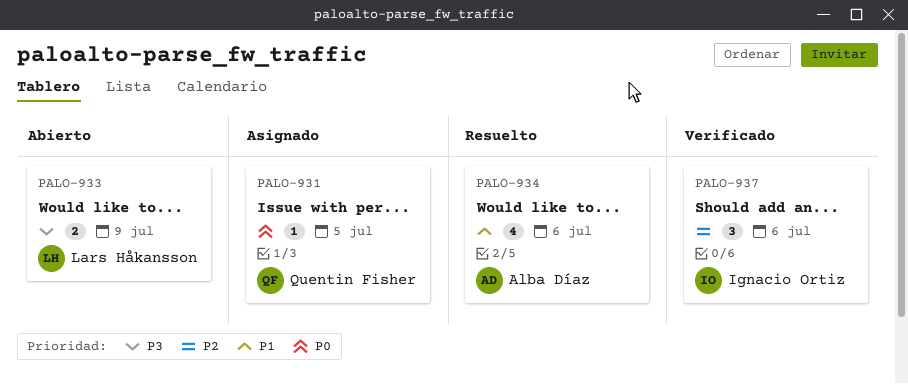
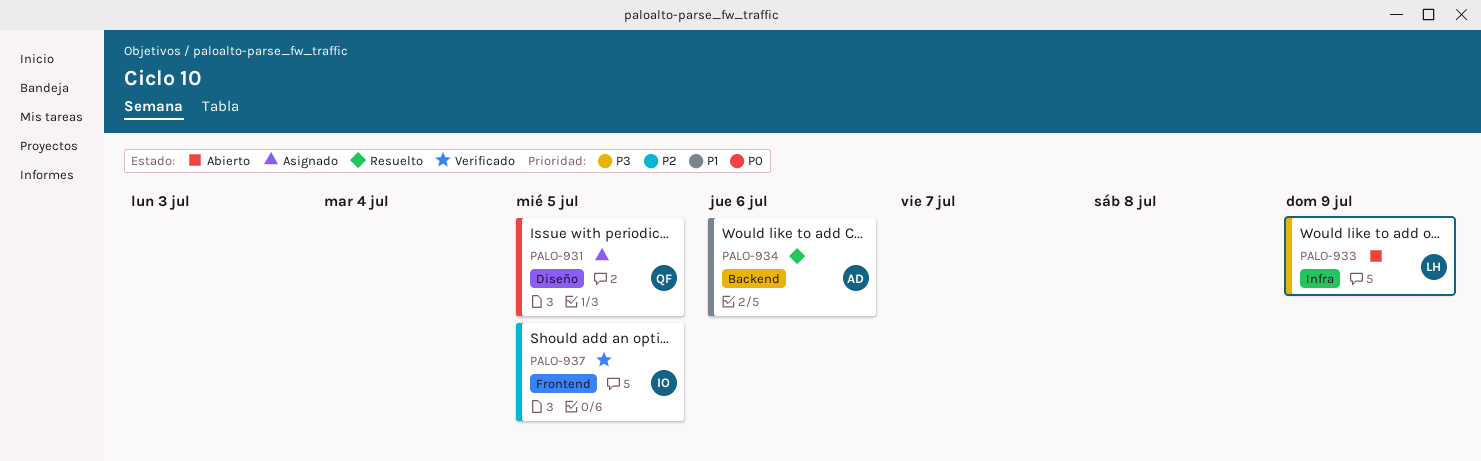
PALO-937, due: Jul 6 -> Jul 5

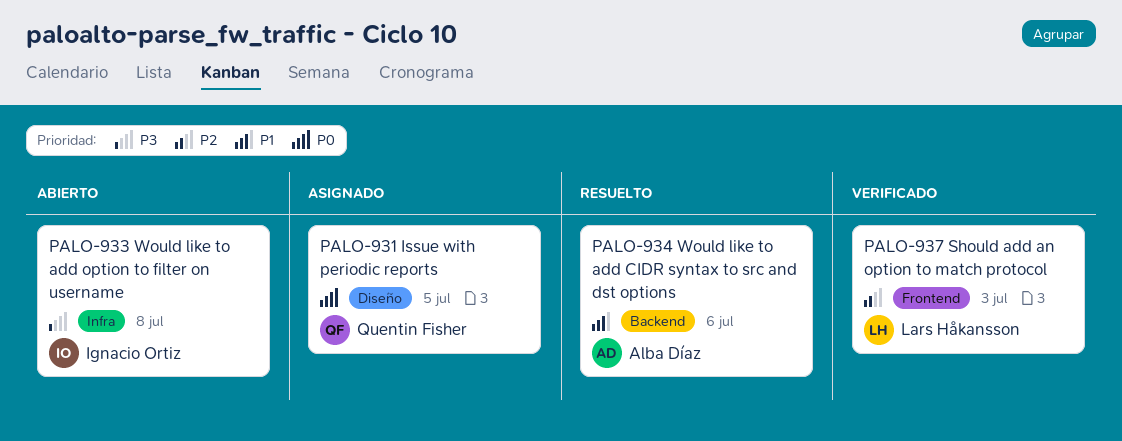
PALO-933, owner: Lars Håkansson -> Ignacio Ortiz
PALO-933, due: Jul 9 -> Jul 8
PALO-937, owner: Ignacio Ortiz -> Lars Håkansson
PALO-937, due: Jul 5 -> Jul 3

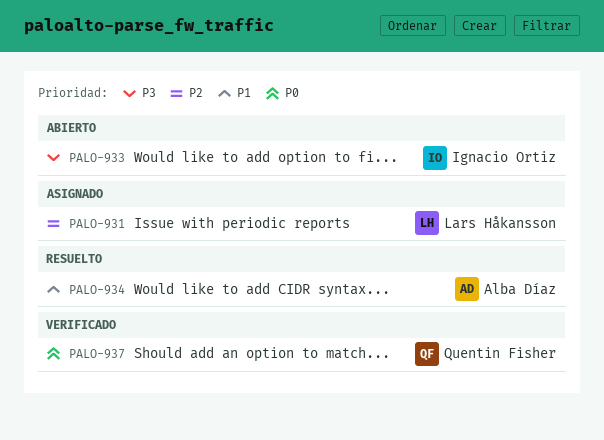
PALO-931, owner: Quentin Fisher -> Lars Håkansson
PALO-931, priority: P0 -> P2
PALO-937, owner: Lars Håkansson -> Quentin Fisher
PALO-937, priority: P2 -> P0

